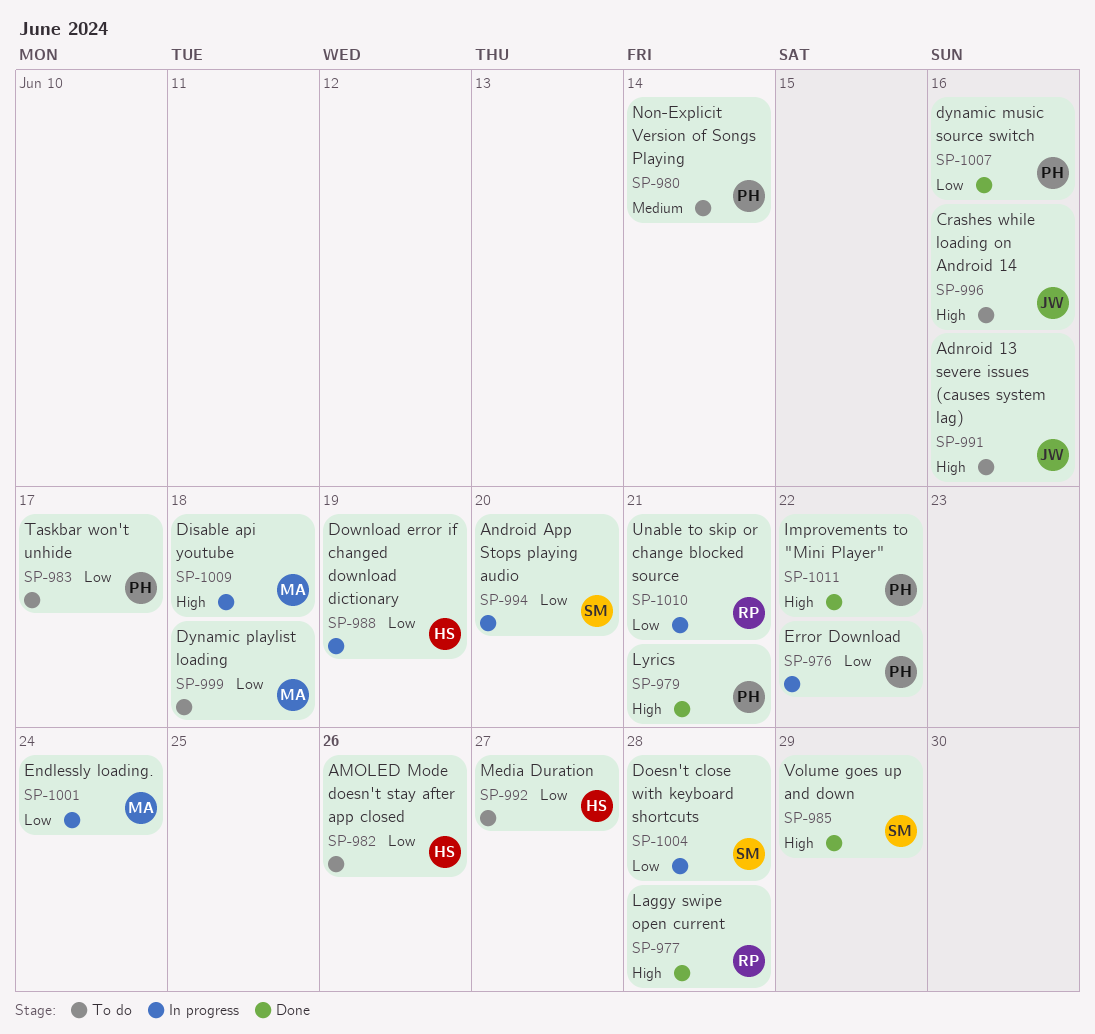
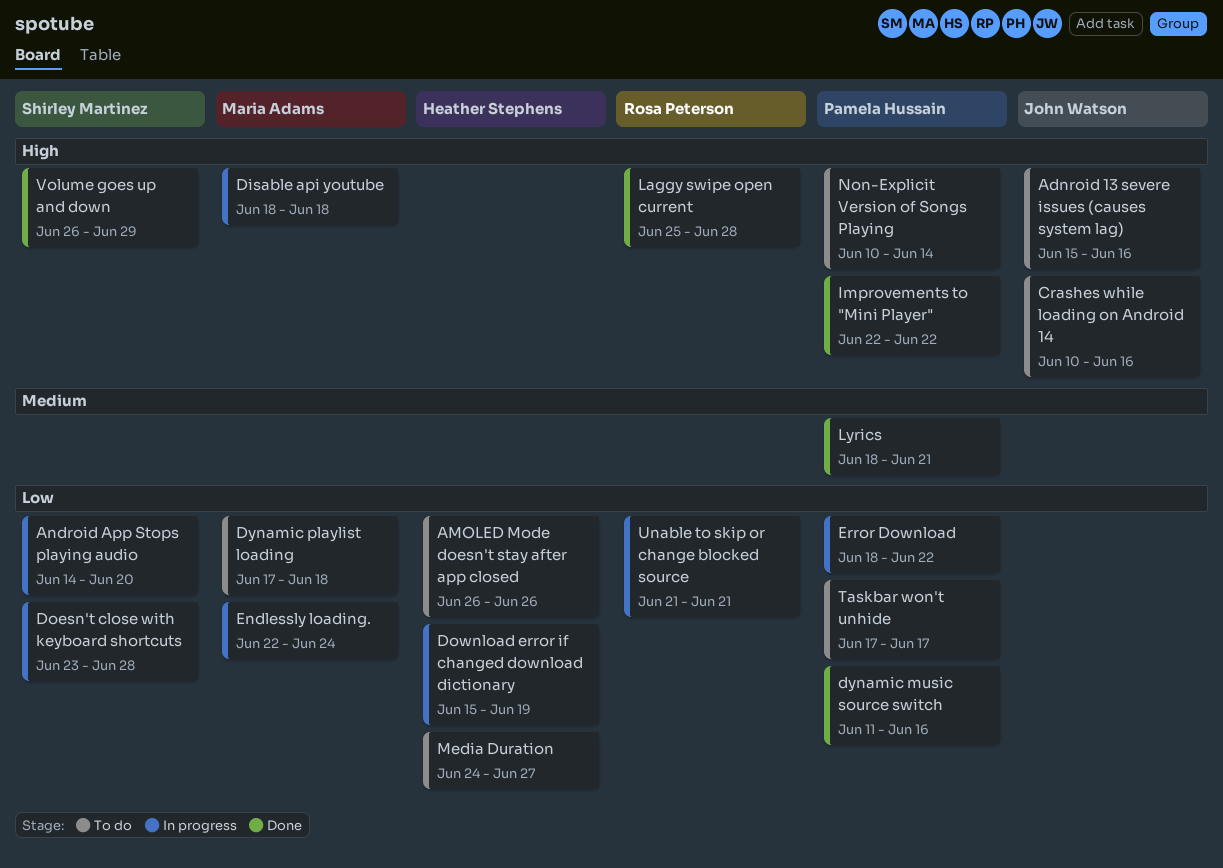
Lyrics, priority: High -> Medium
Non-Explicit Version of Songs Playing, priority: Medium -> High

